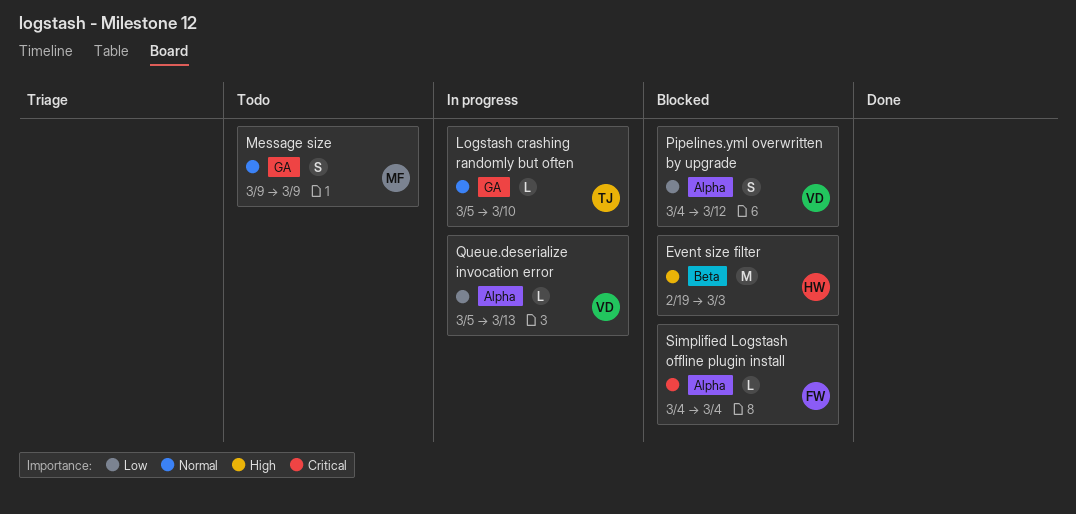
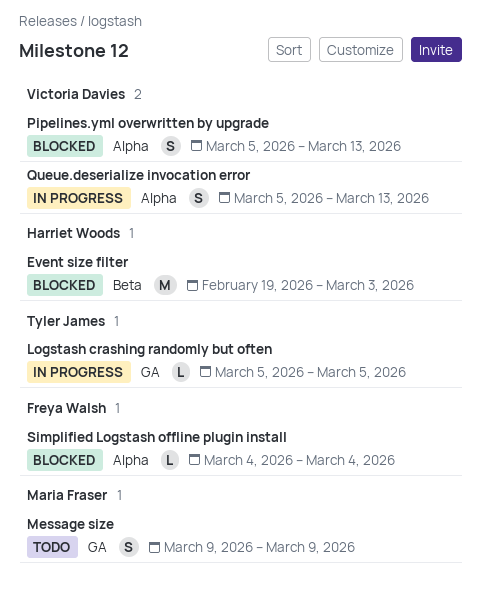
Logstash crashing randomly but often, due: Mar 10 -> Mar 5
Pipelines.yml overwritten by upgrade, start: Mar 4 -> Mar 5
Pipelines.yml overwritten by upgrade, due: Mar 12 -> Mar 13
Queue.deserialize invocation error, estimate: L -> S

